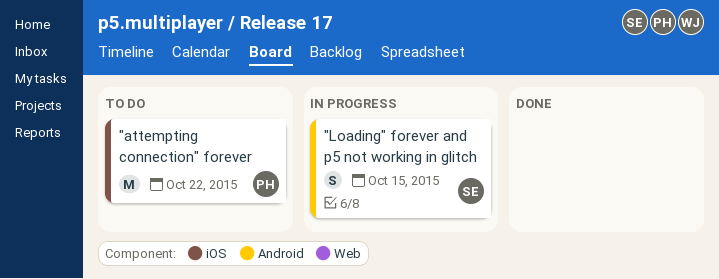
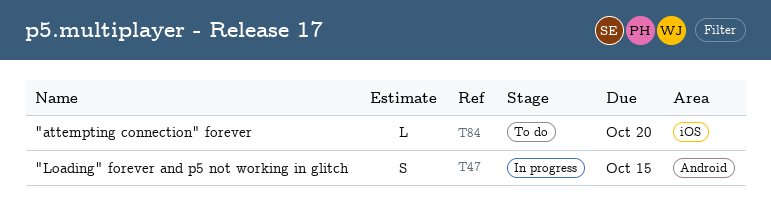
"attempting connection" forever, estimate: M -> L
"attempting connection" forever, due: Oct 22 -> Oct 20

